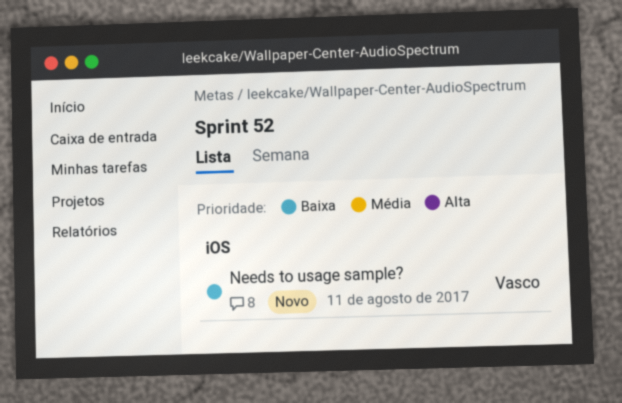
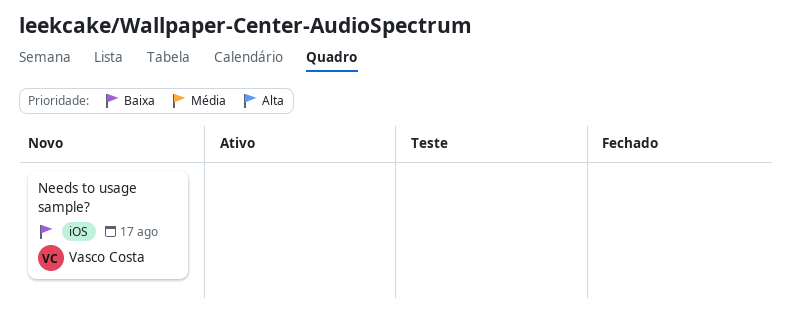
Needs to usage sample?, due: Aug 11 -> Aug 17

